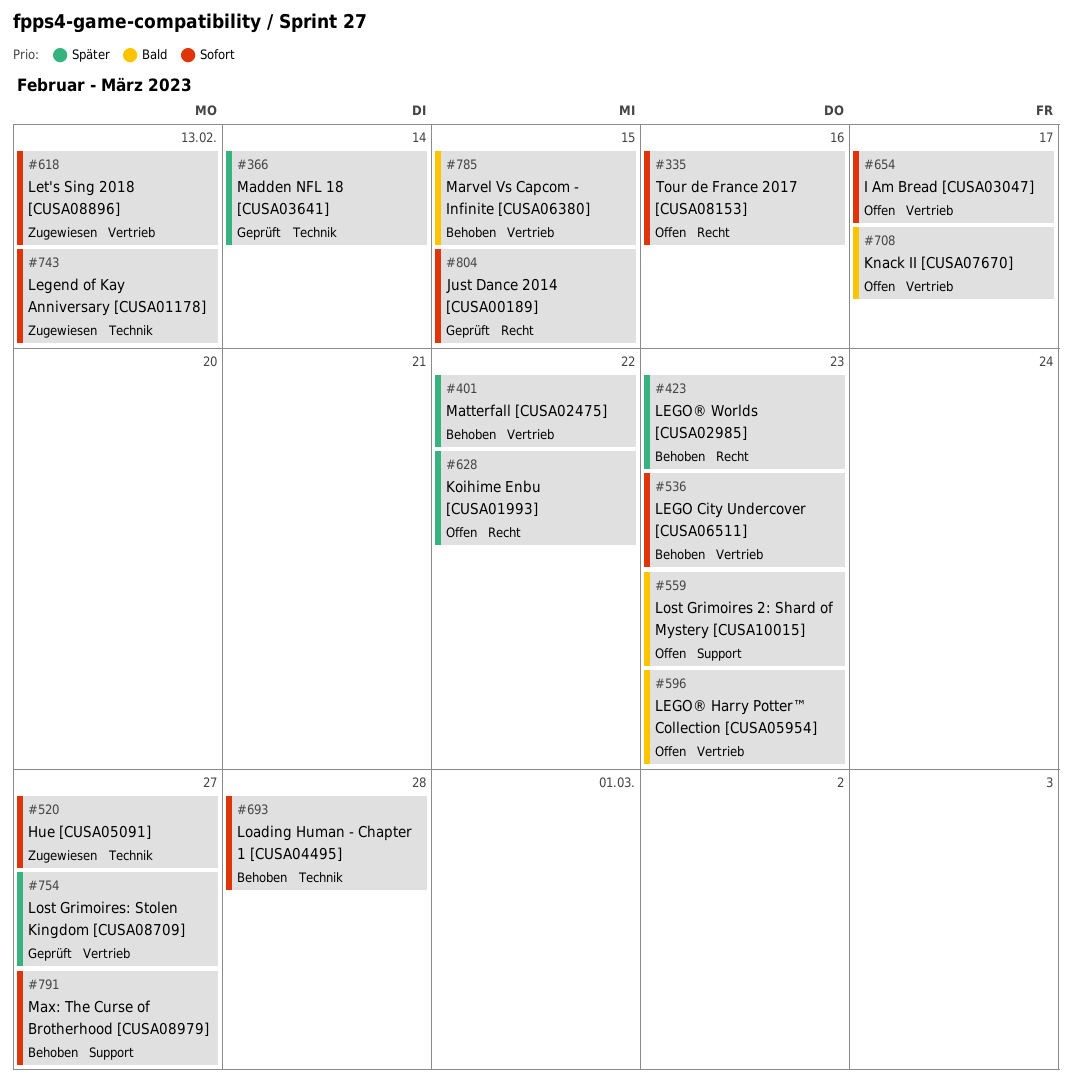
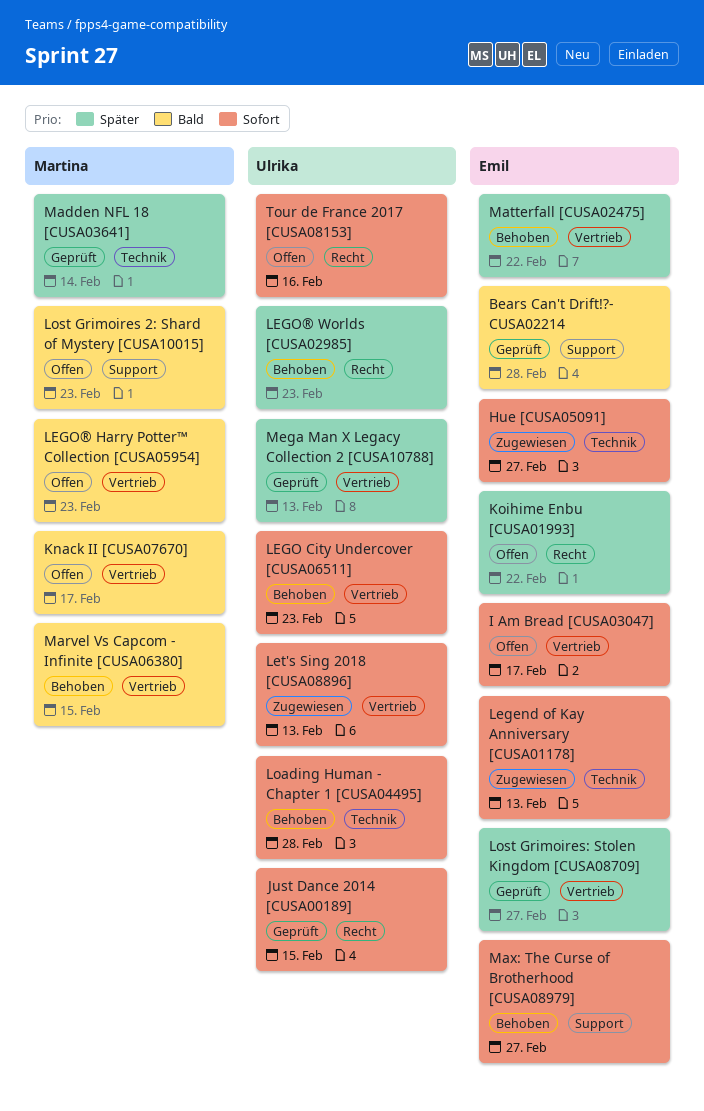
Bears Can't Drift!?- CUSA02214: none -> present
Mega Man X Legacy Collection 2 [CUSA10788]: none -> present

